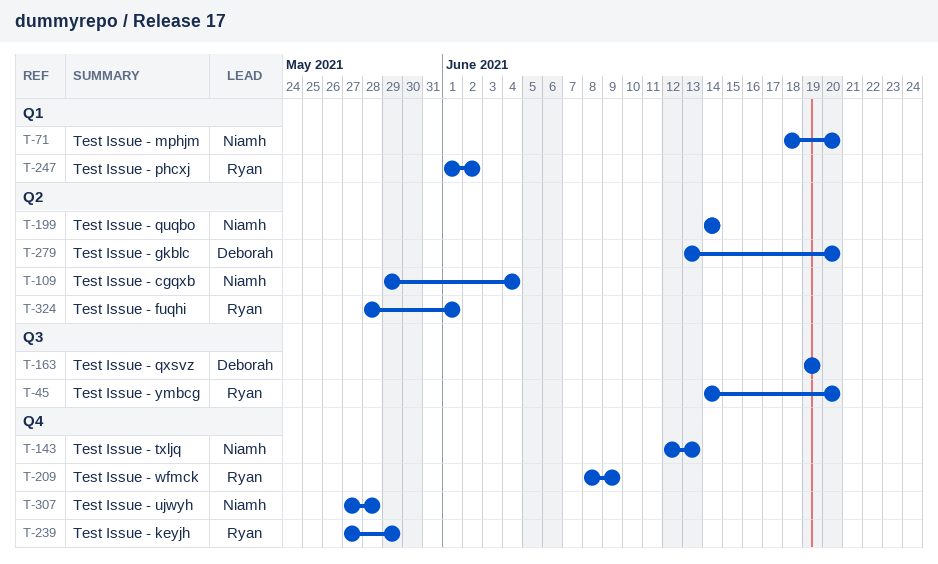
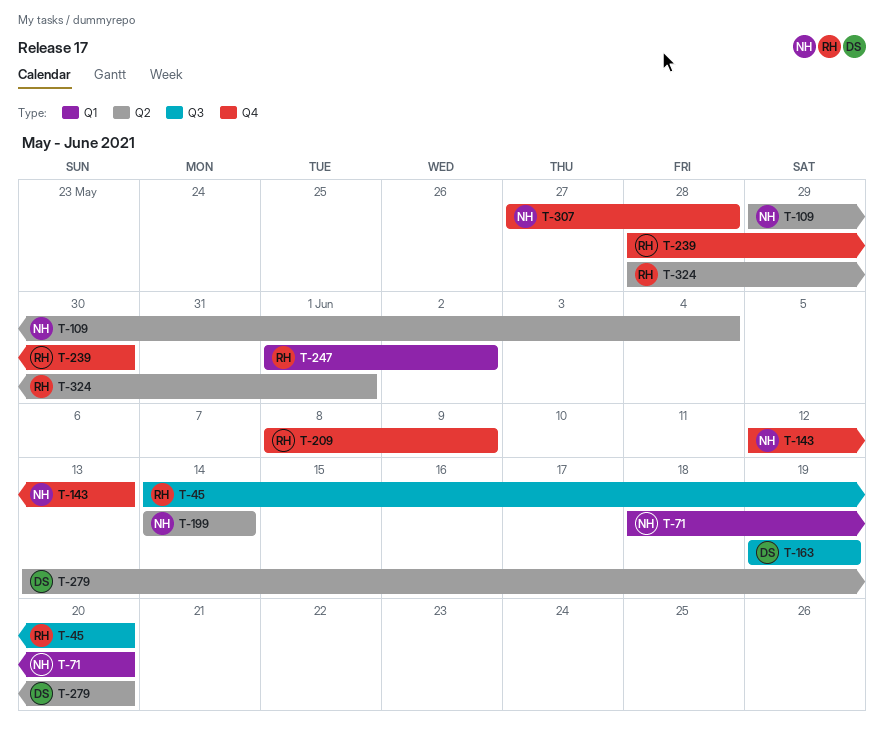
T-239, start: May 27 -> May 28
T-239, due: May 29 -> May 30

